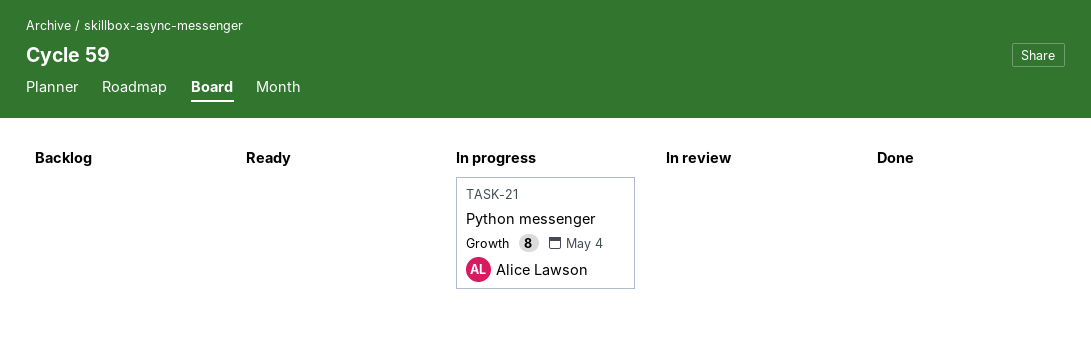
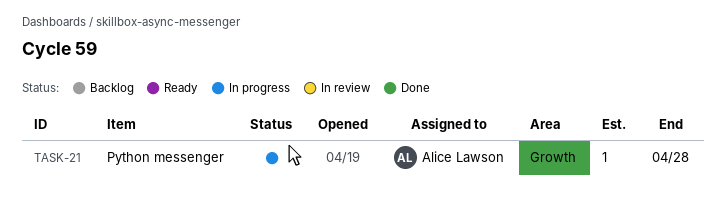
TASK-21, estimate: 8 -> 1
TASK-21, due: May 4 -> Apr 28

